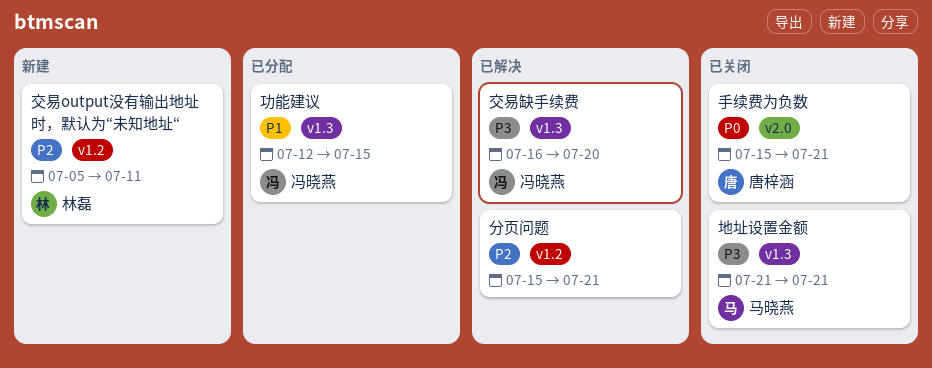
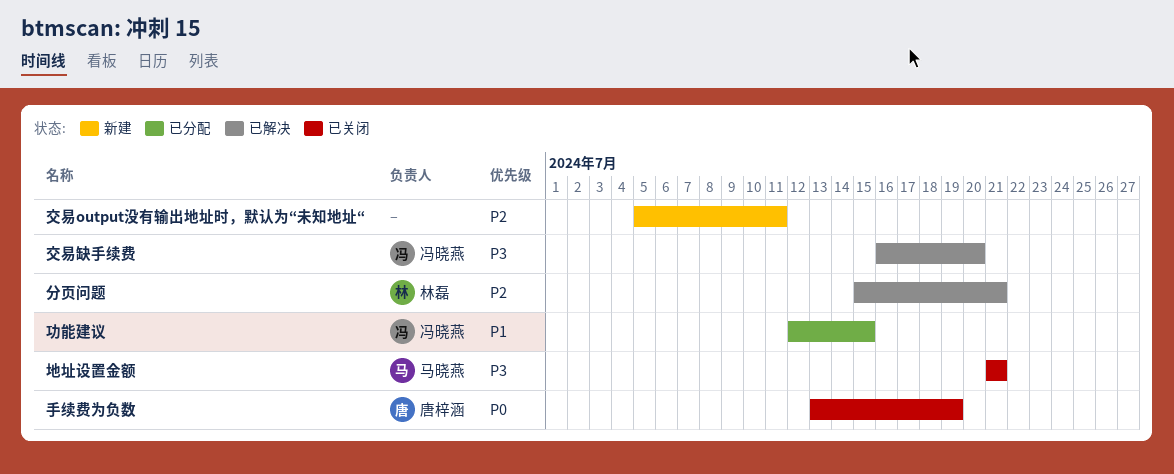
交易output没有输出地址时，默认为“未知地址“, owner: 林磊 -> none
分页问题, owner: none -> 林磊
手续费为负数, start: Jul 15 -> Jul 13
手续费为负数, due: Jul 21 -> Jul 19

